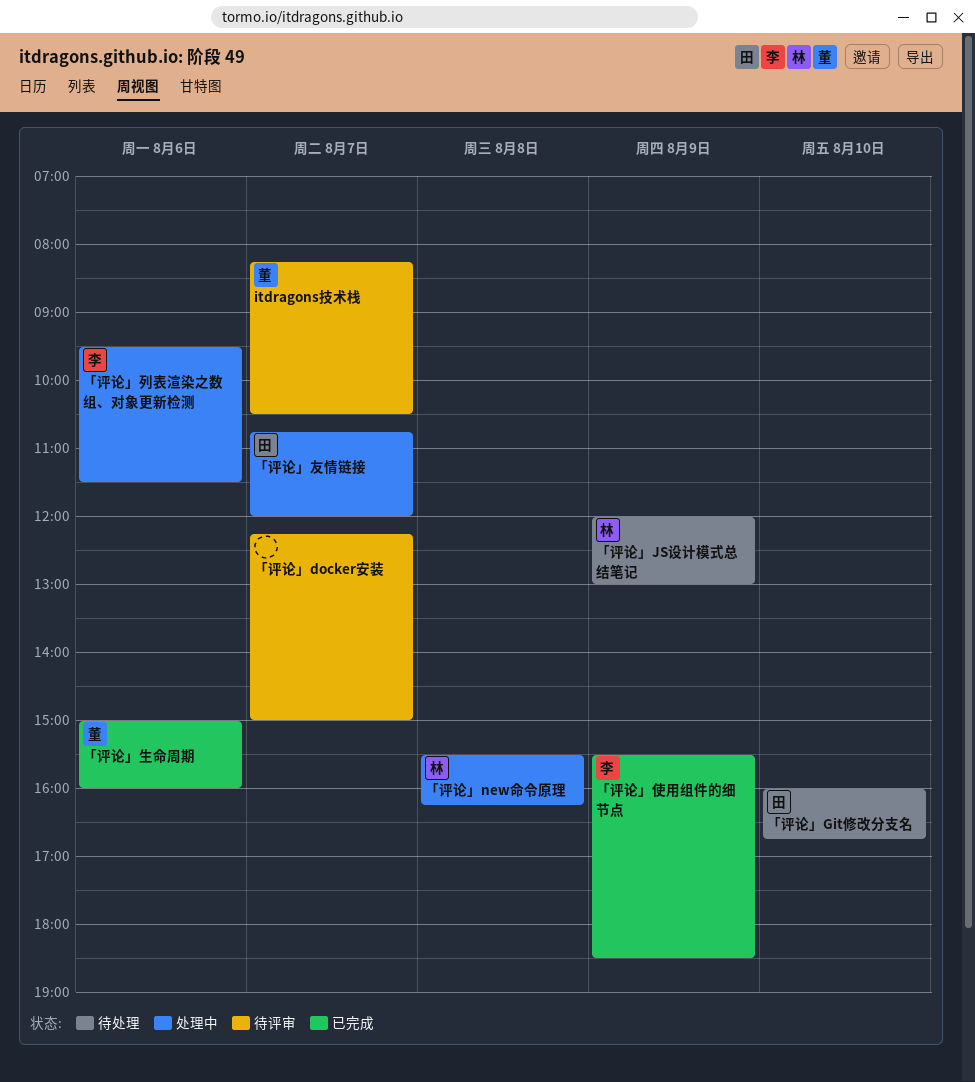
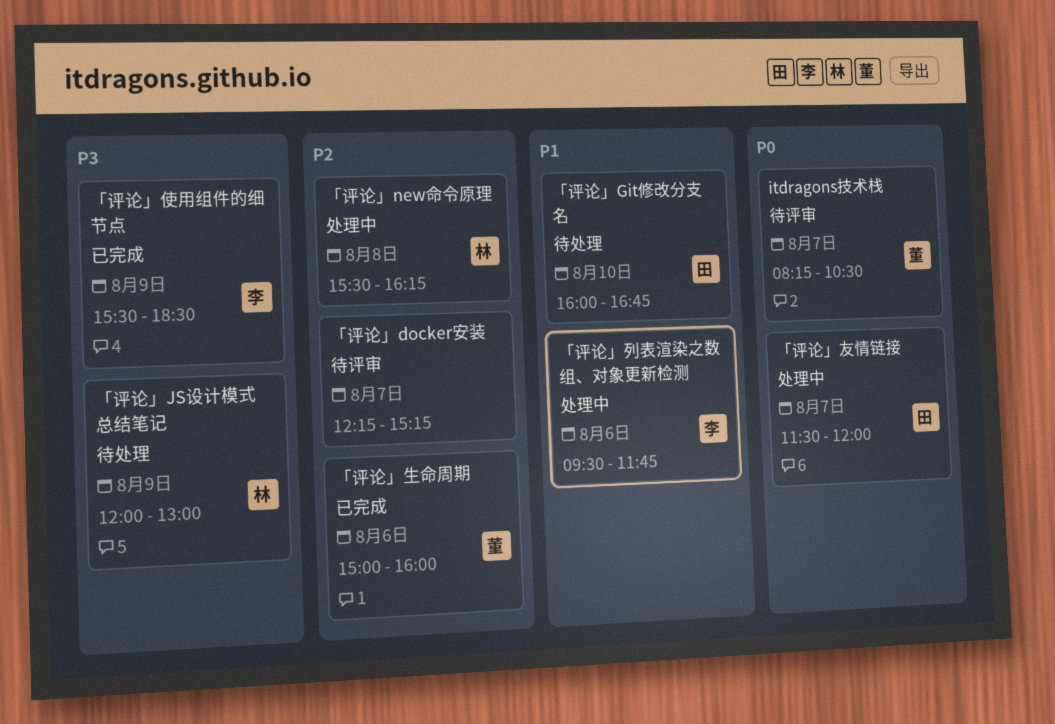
「评论」docker安装, ends: 15:00 -> 15:15
「评论」列表渲染之数组、对象更新检测, ends: 11:30 -> 11:45
「评论」友情链接, begins: 10:45 -> 11:30

